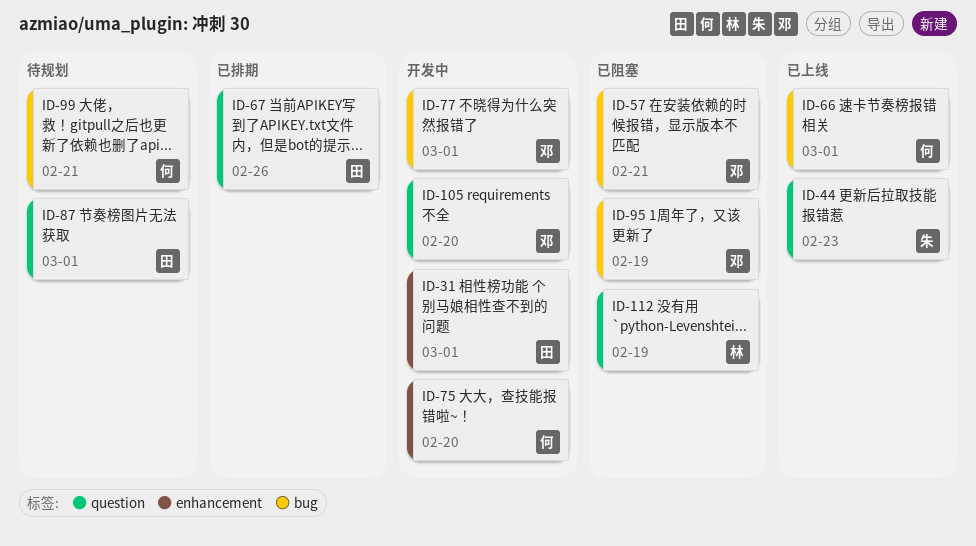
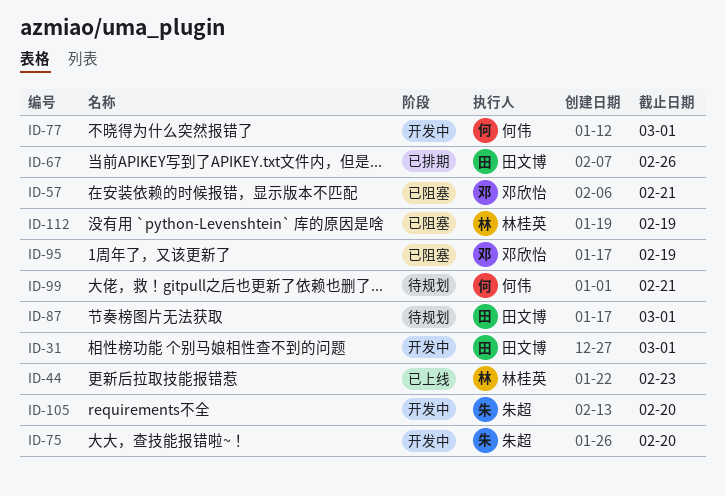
ID-44, owner: 朱超 -> 林桂英
ID-66: present -> none
ID-75, owner: 何伟 -> 朱超
ID-77, owner: 邓欣怡 -> 何伟
ID-105, owner: 邓欣怡 -> 朱超

